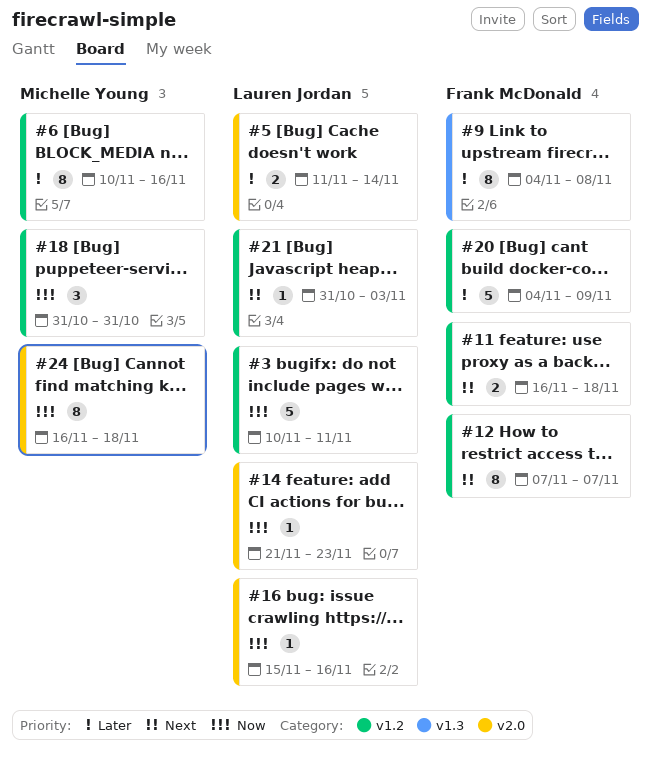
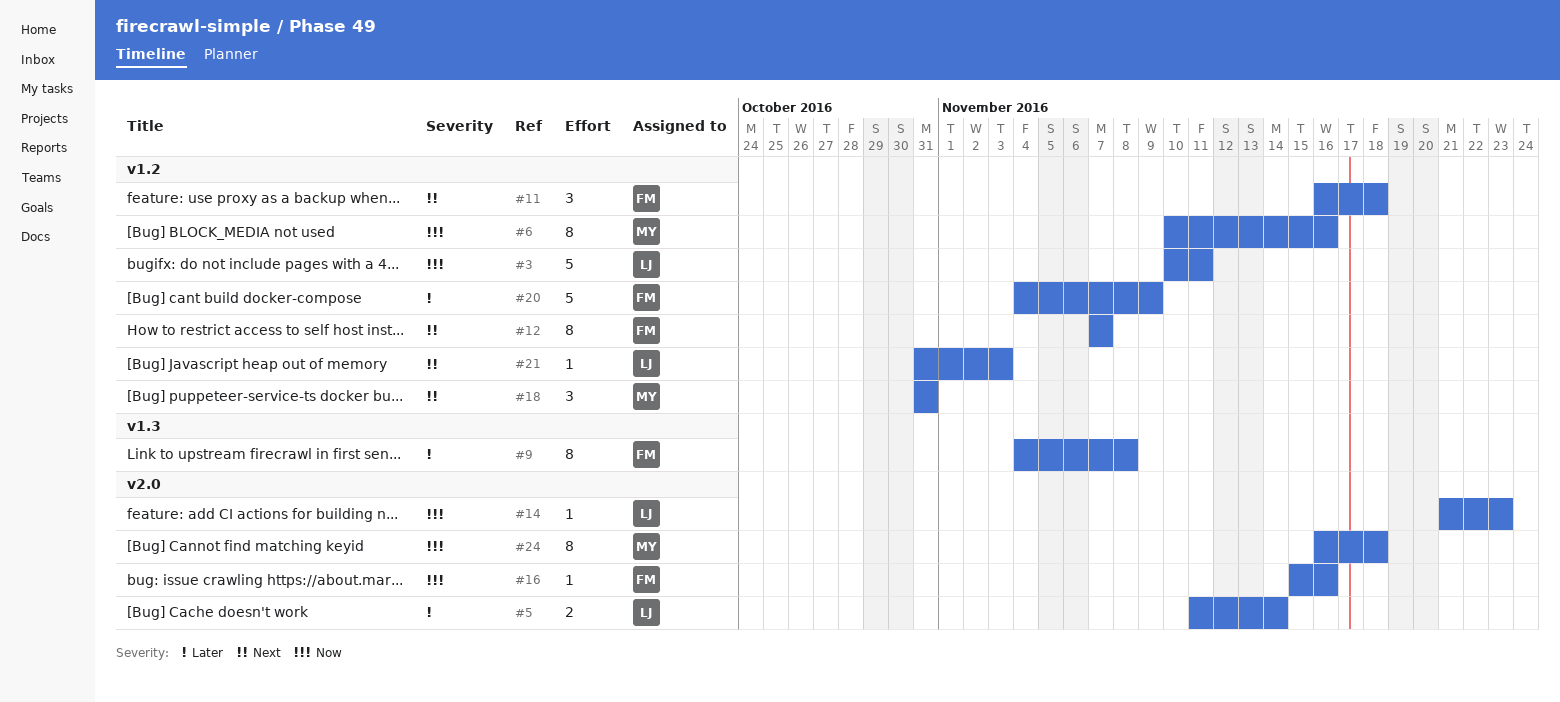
#6, priority: Later -> Now
#11, estimate: 2 -> 3
#16, owner: Lauren Jordan -> Frank McDonald
#18, priority: Now -> Next

